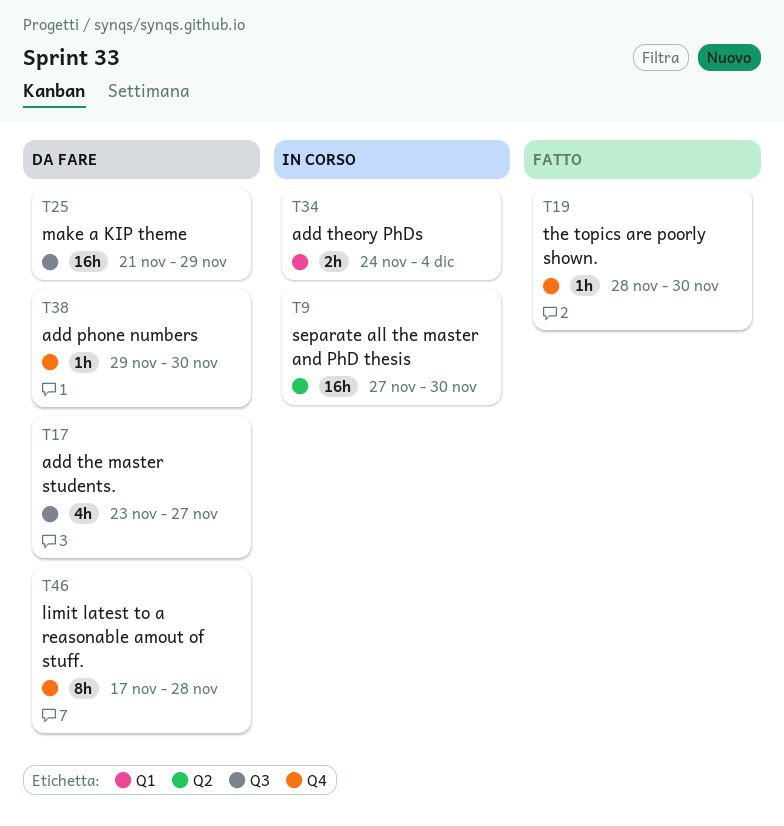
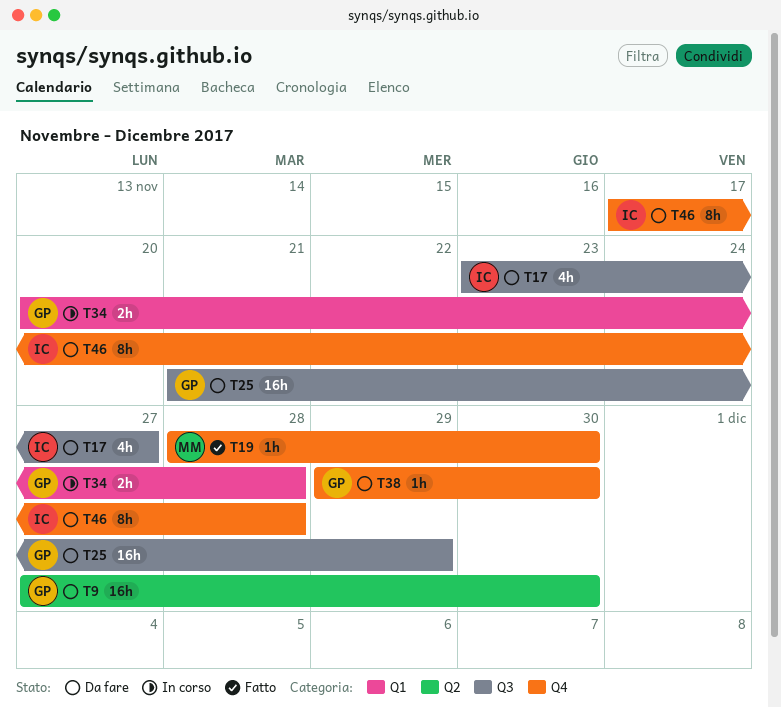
T9, status: In corso -> Da fare
T34, start: Nov 24 -> Nov 20
T34, due: Dec 4 -> Nov 28

